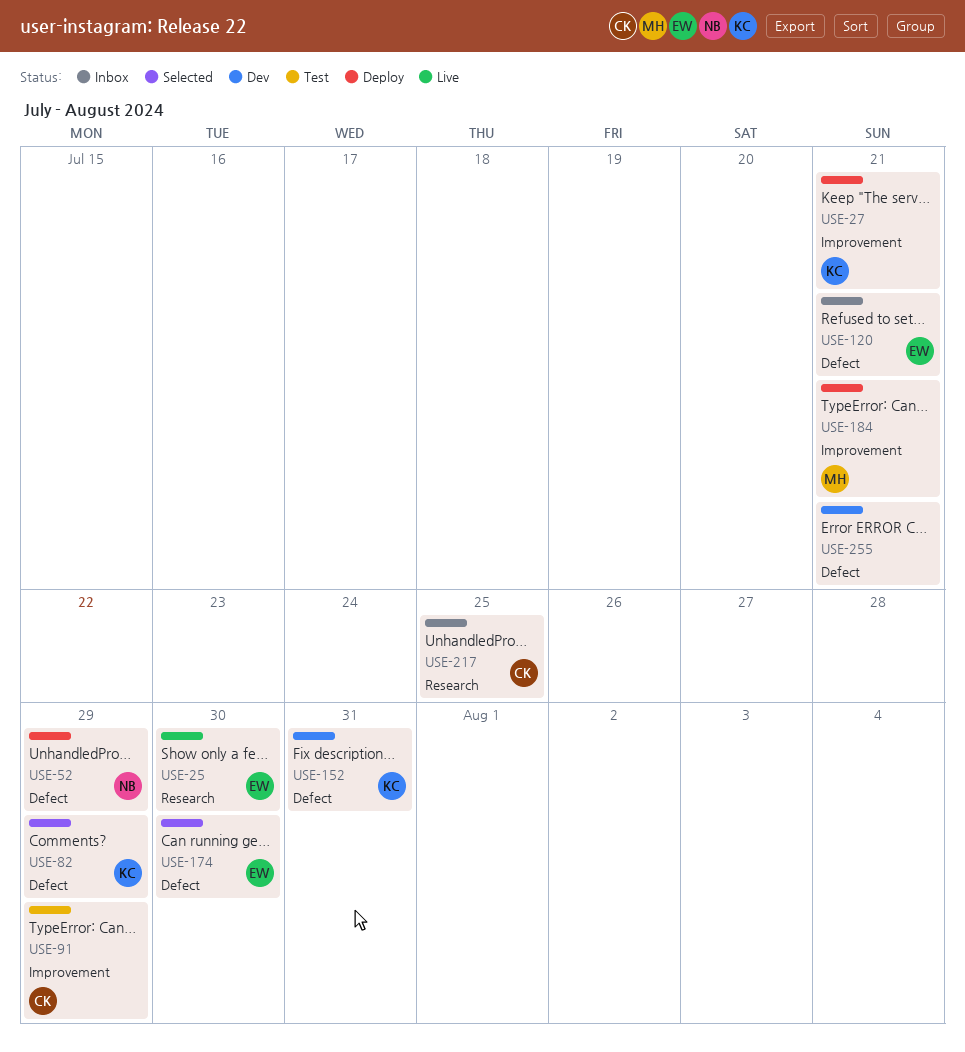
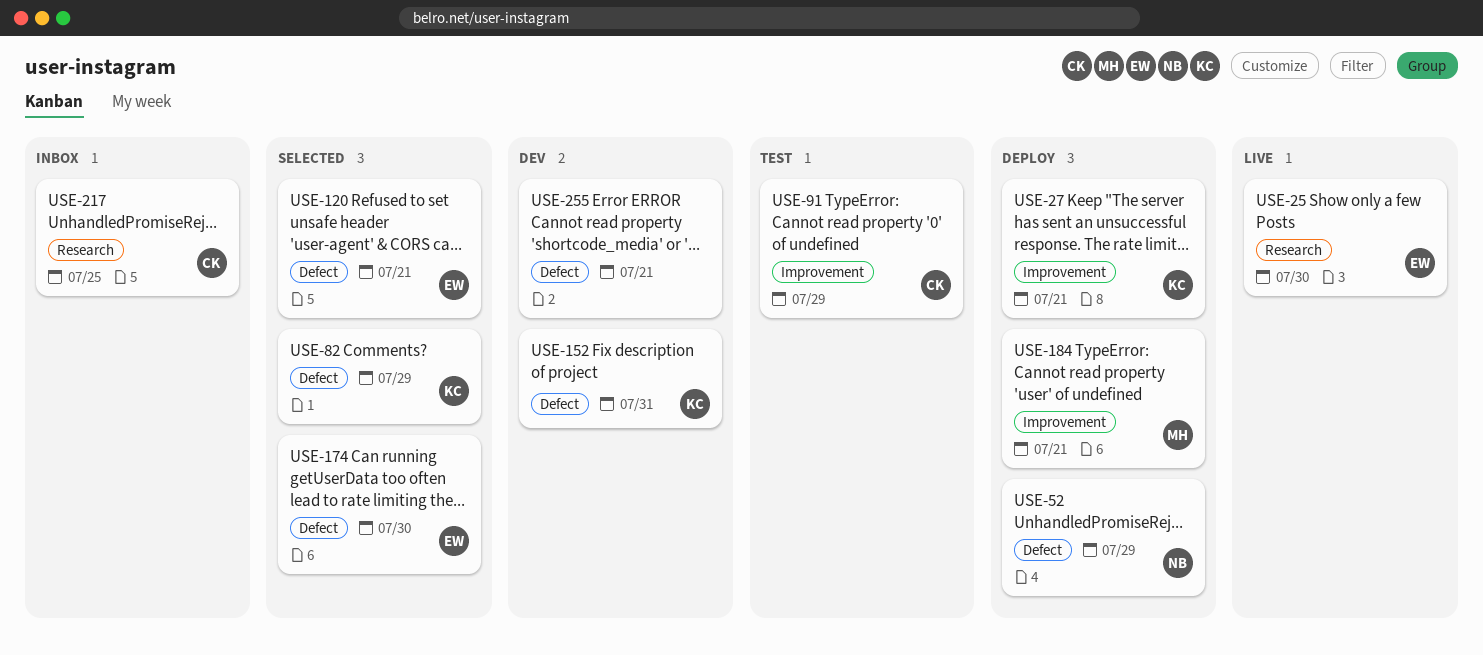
USE-120, status: Inbox -> Selected

